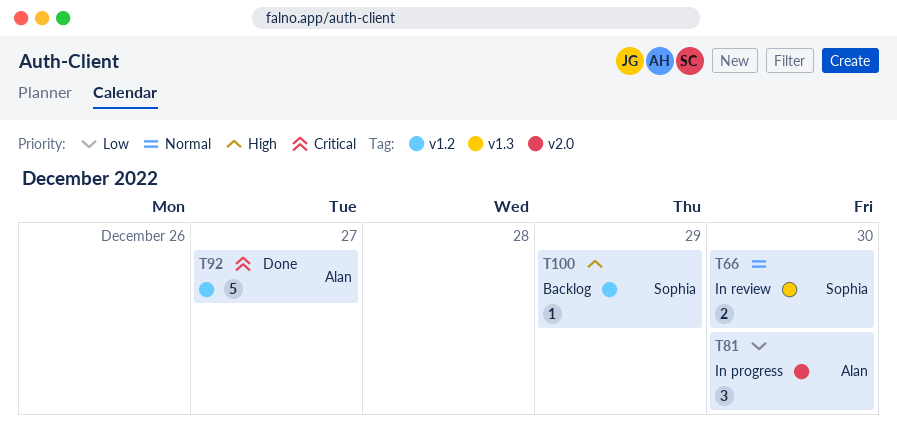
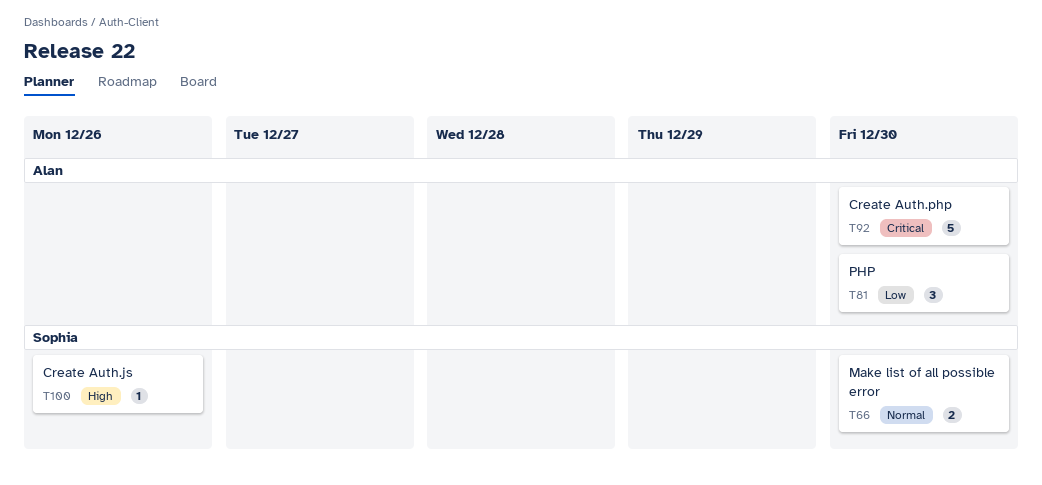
T92, due: Dec 27 -> Dec 30
T100, due: Dec 29 -> Dec 26

